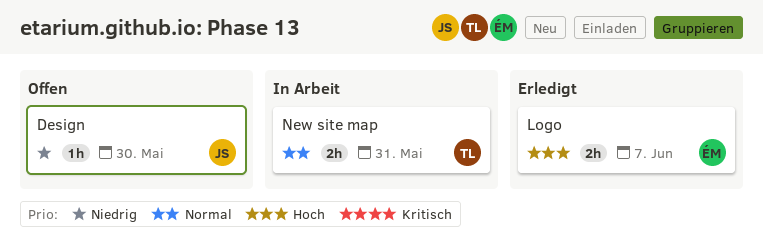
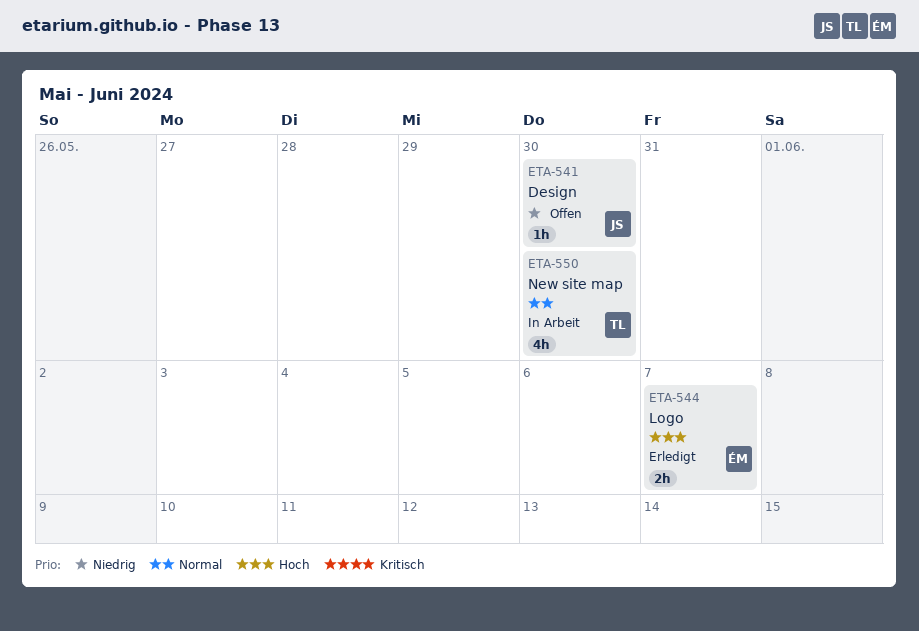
New site map, estimate: 2h -> 4h
New site map, due: May 31 -> May 30

